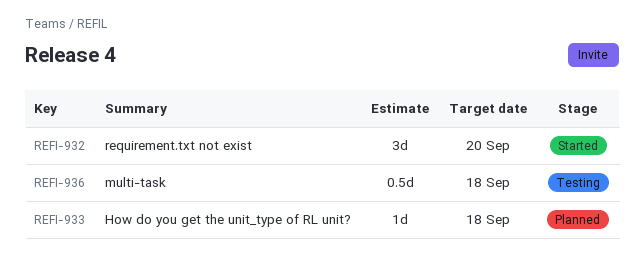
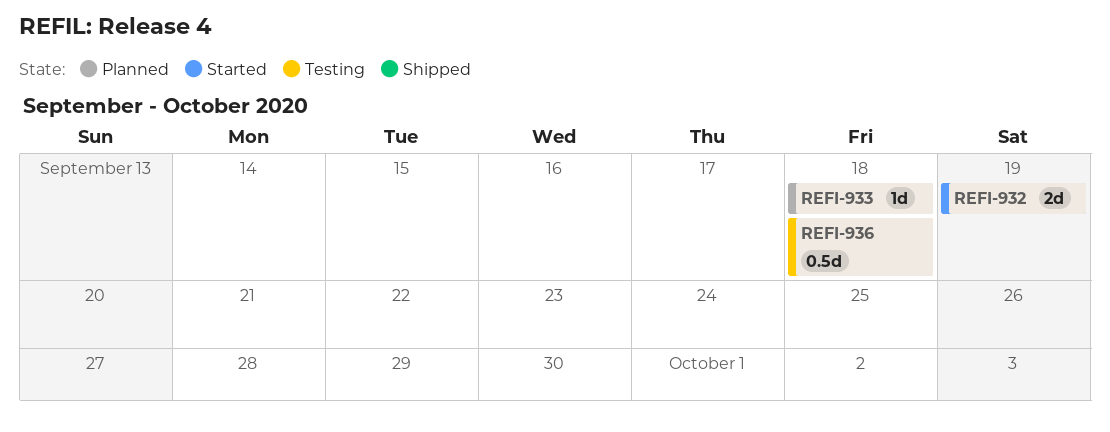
REFI-932, estimate: 3d -> 2d
REFI-932, due: Sep 20 -> Sep 19

